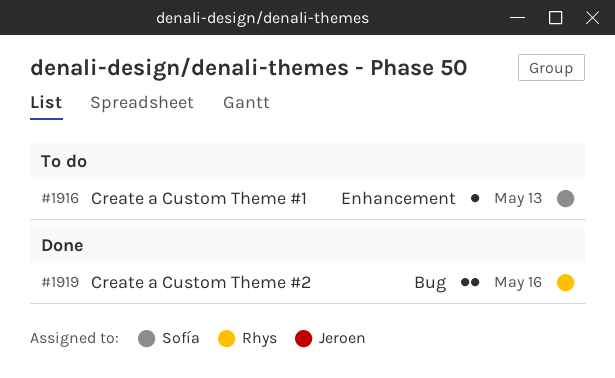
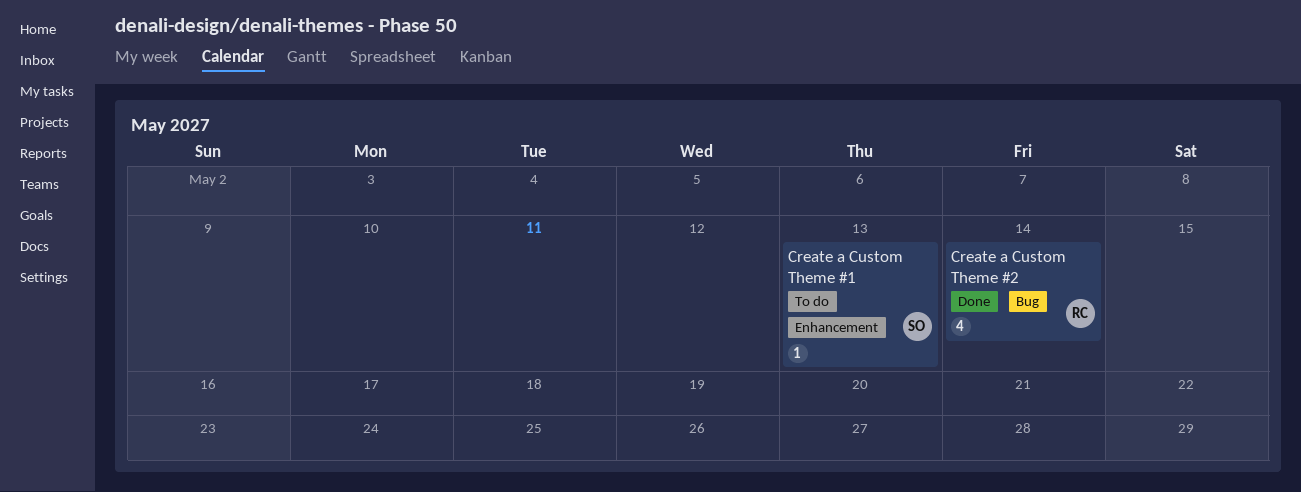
Create a Custom Theme #2, estimate: 2 -> 4
Create a Custom Theme #2, due: May 16 -> May 14

